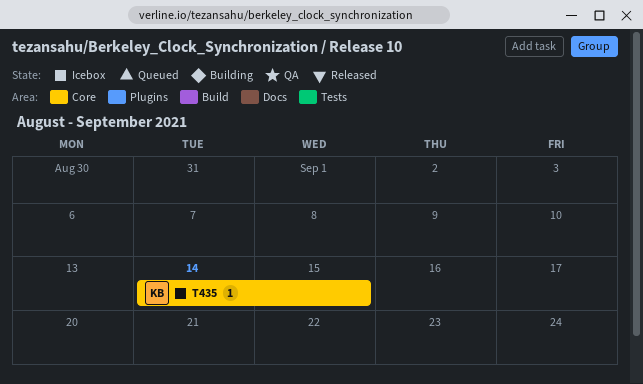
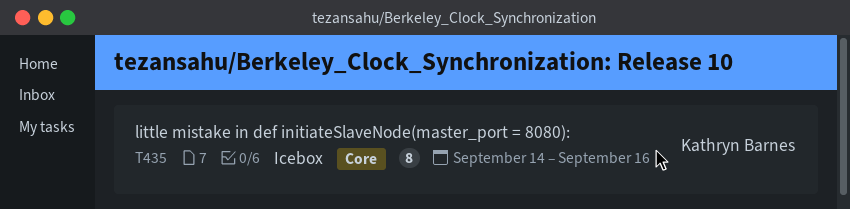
T435, estimate: 1 -> 8
T435, due: Sep 15 -> Sep 16

